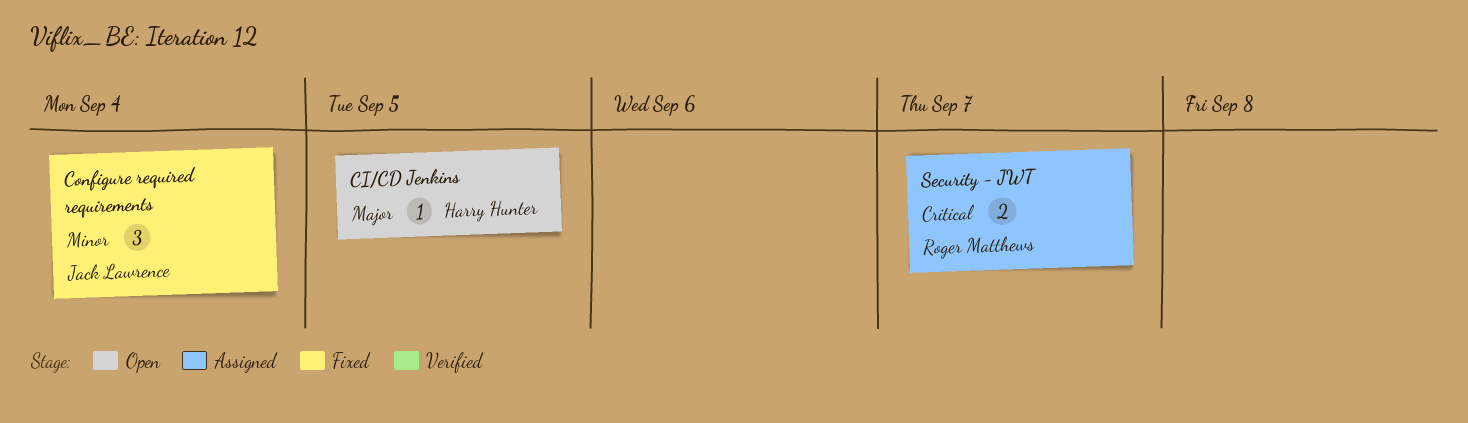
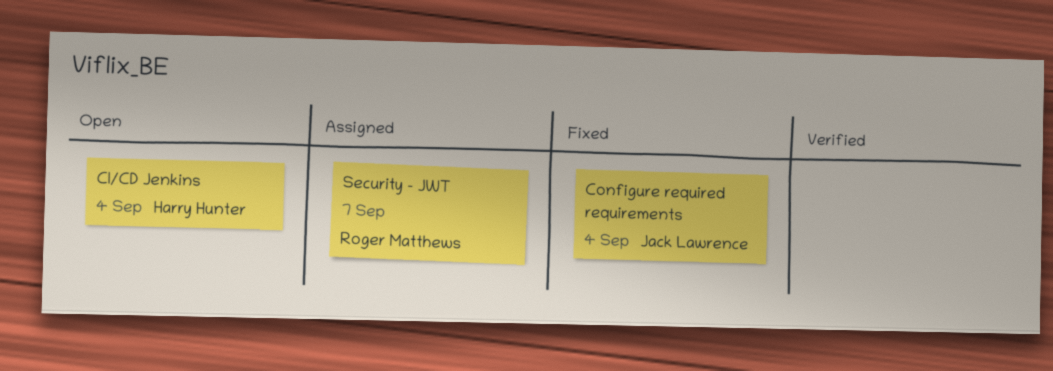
CI/CD Jenkins, due: Sep 5 -> Sep 4

